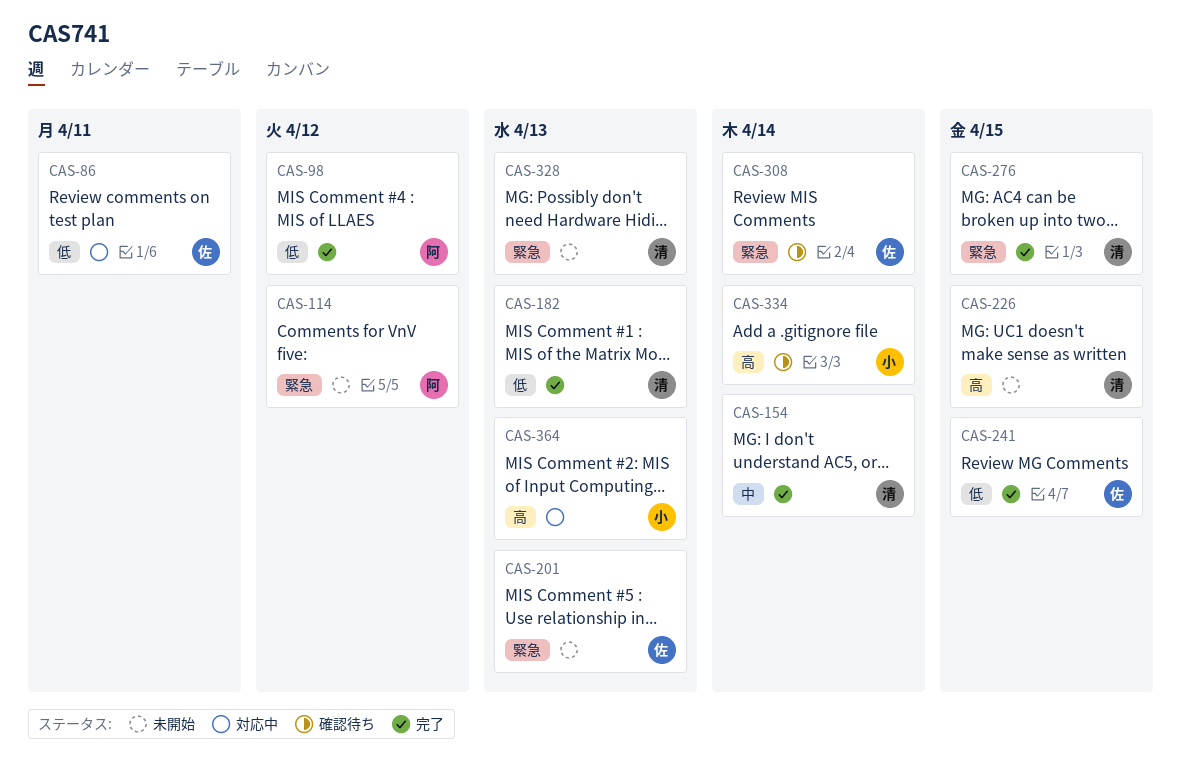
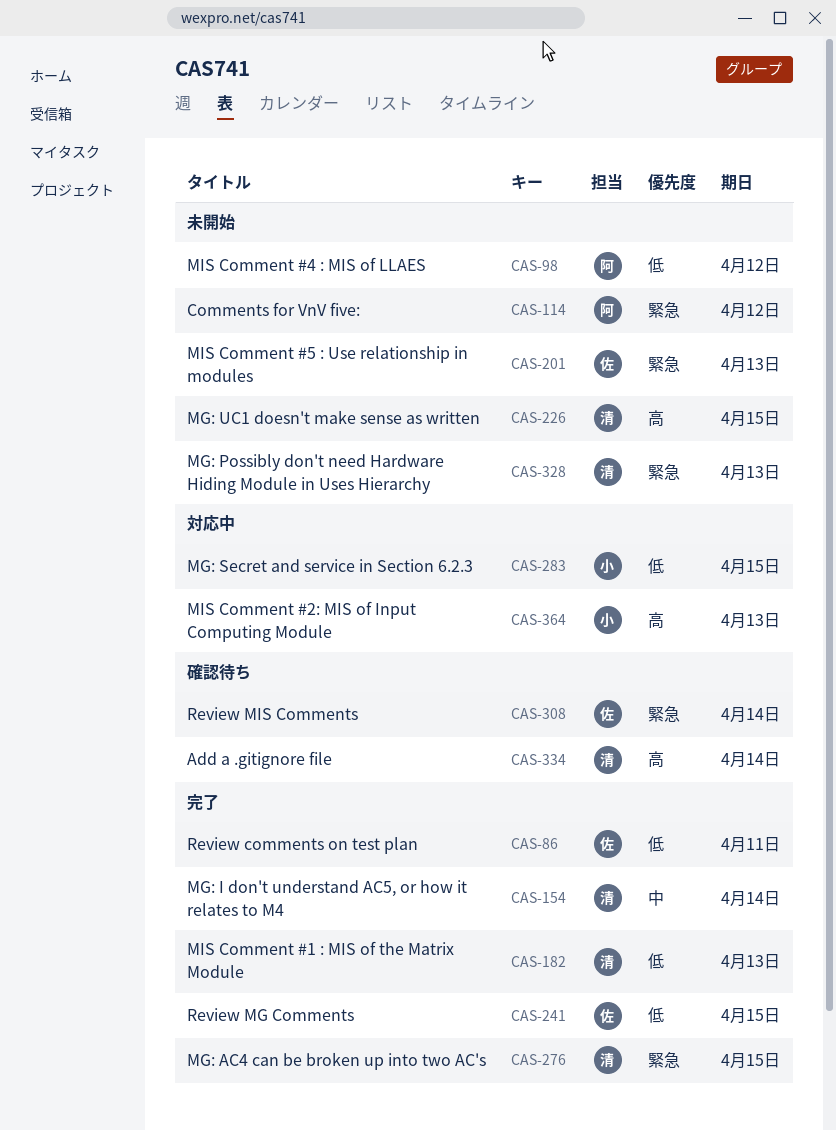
CAS-86, status: 対応中 -> 完了
CAS-98, status: 完了 -> 未開始
CAS-283: none -> present
CAS-334, owner: 小 -> 清

